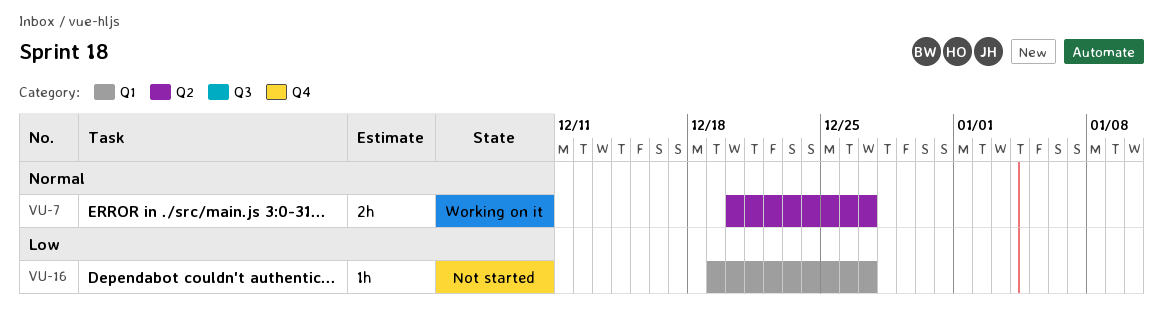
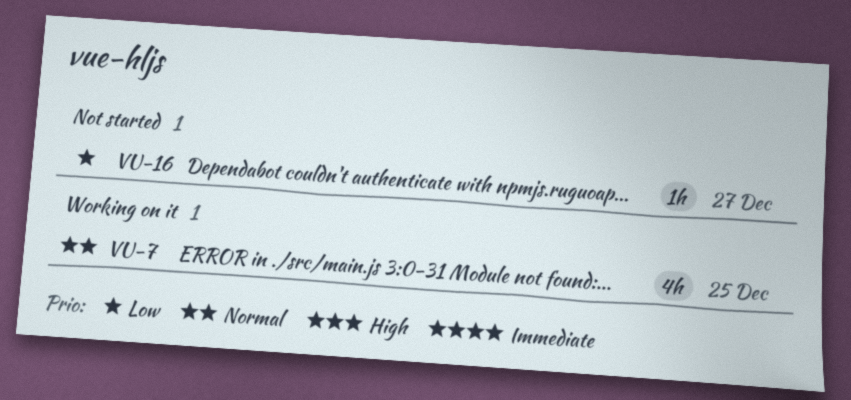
VU-7, estimate: 2h -> 4h
VU-7, due: Dec 27 -> Dec 25

